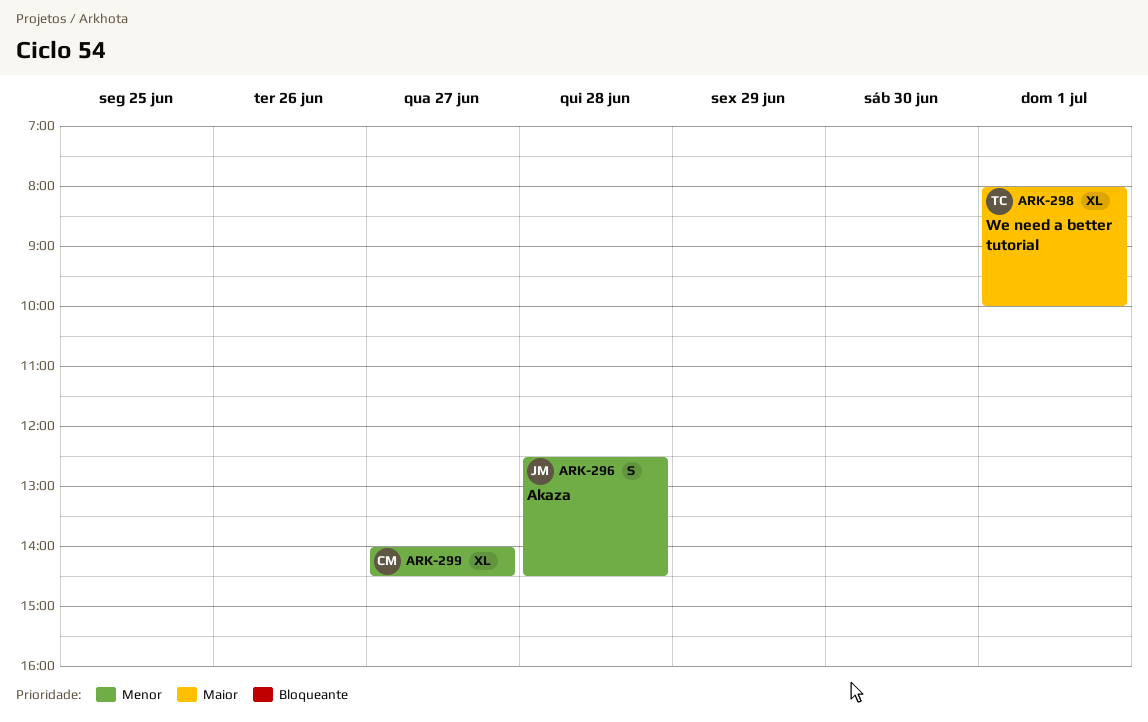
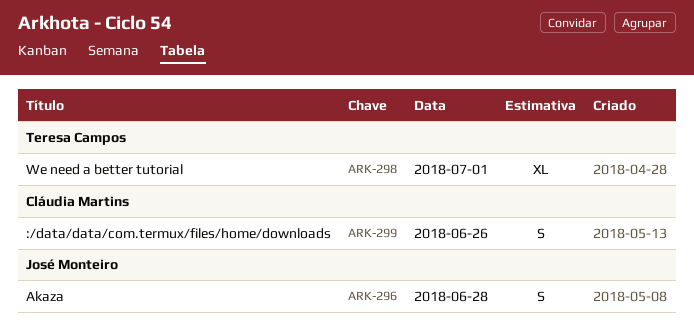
ARK-299, estimate: XL -> S
ARK-299, day: Jun 27 -> Jun 26

